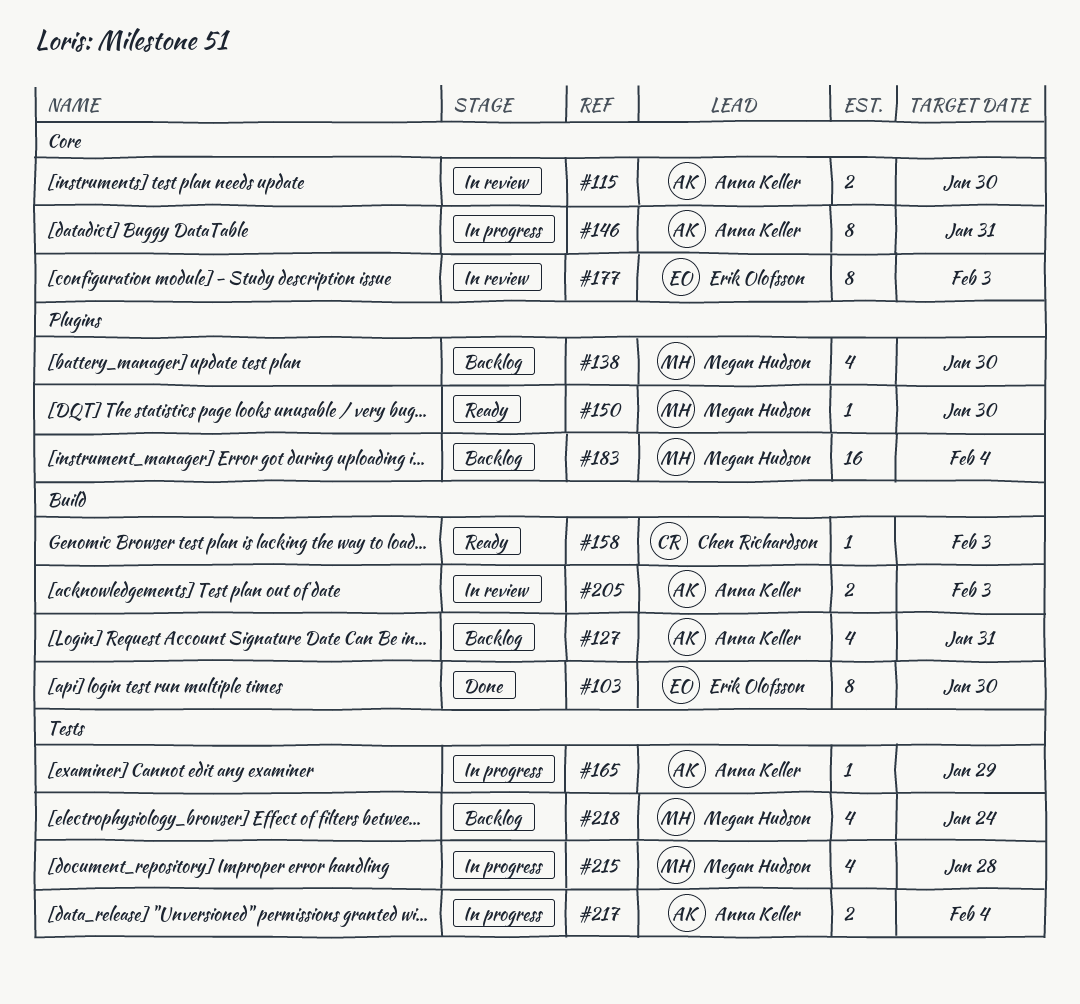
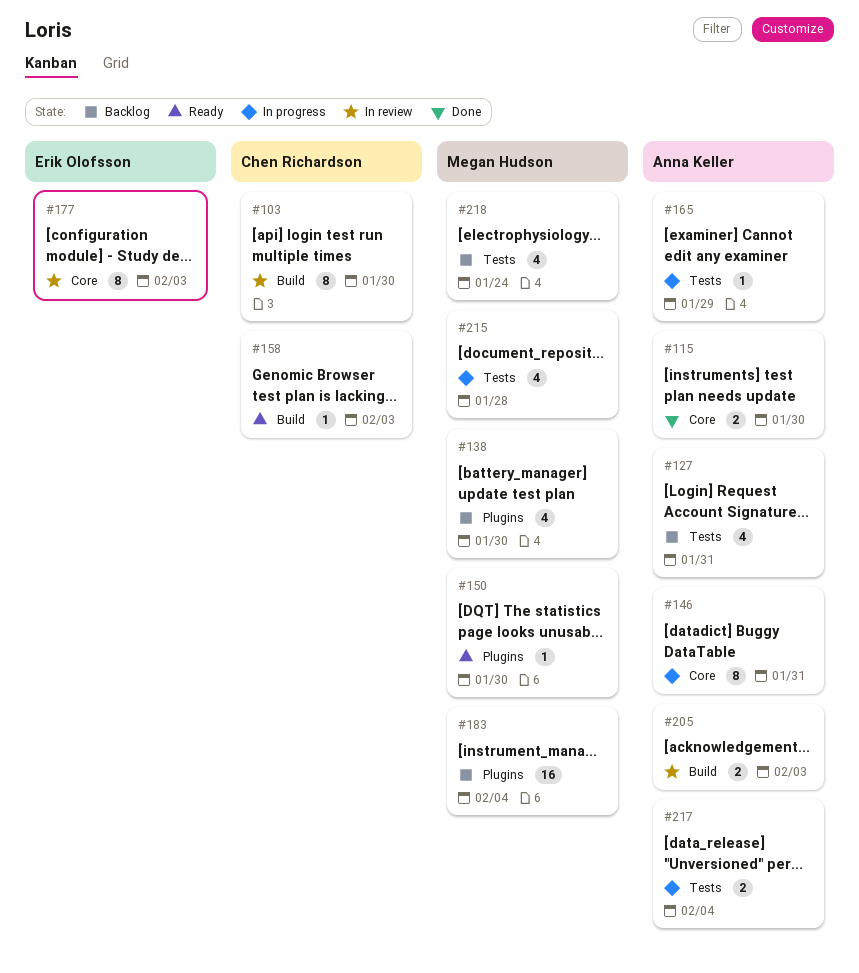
#103, status: Done -> In review
#103, owner: Erik Olofsson -> Chen Richardson
#115, status: In review -> Done
#127, label: Build -> Tests

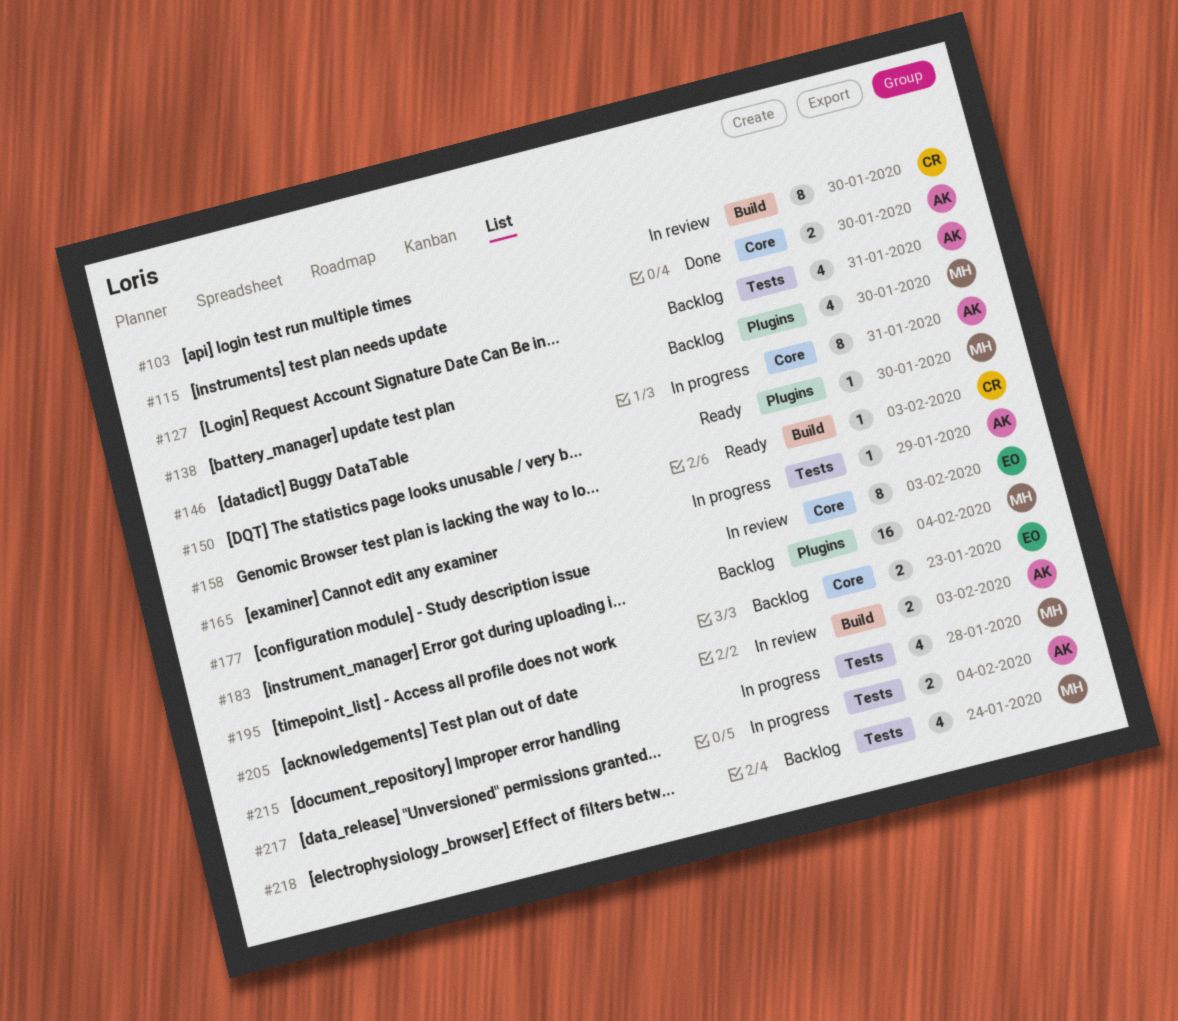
#195: none -> present

